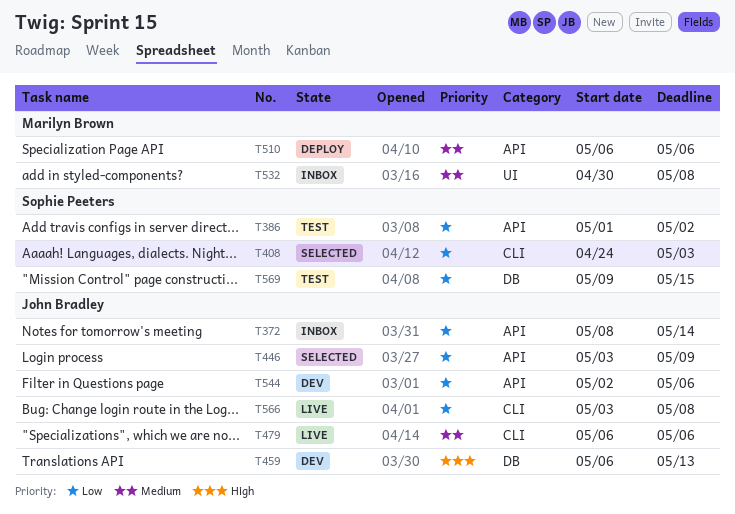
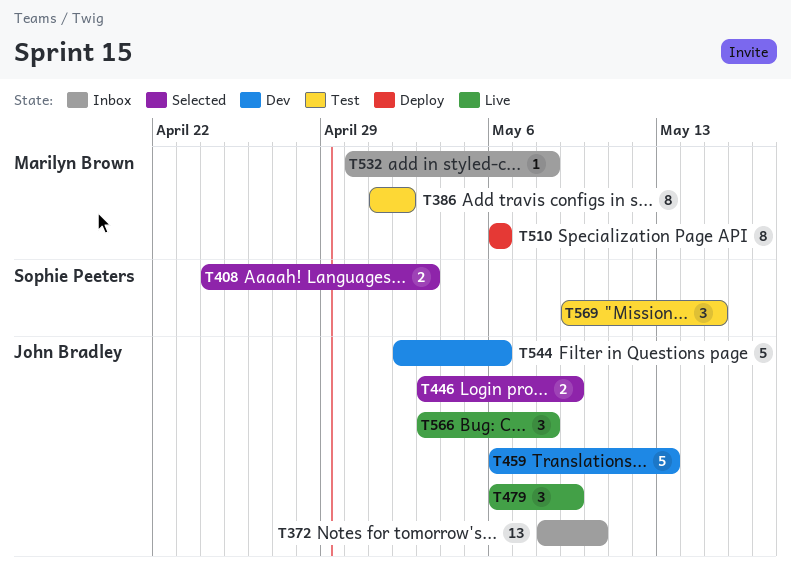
T372, due: May 14 -> May 10
T386, owner: Sophie Peeters -> Marilyn Brown
T479, due: May 6 -> May 9

